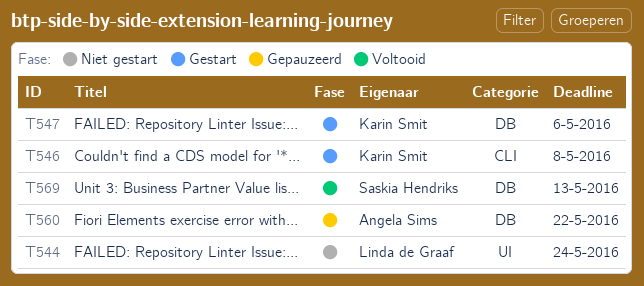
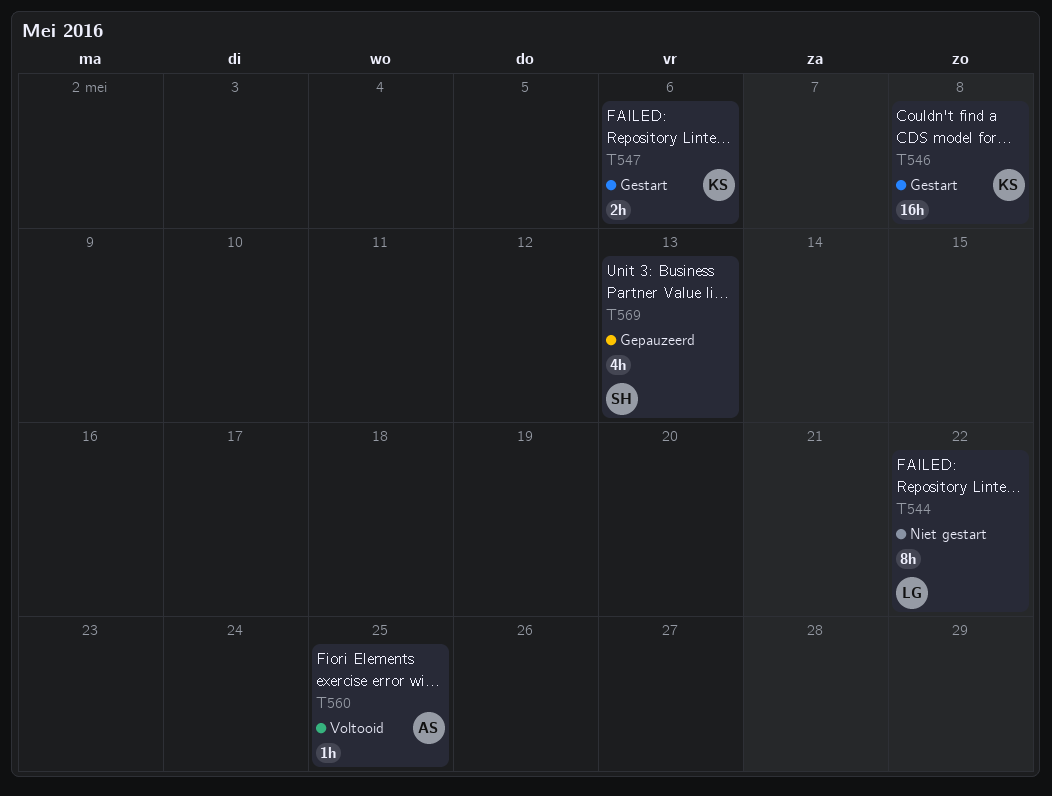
T544, due: May 24 -> May 22
T560, status: Gepauzeerd -> Voltooid
T560, due: May 22 -> May 25
T569, status: Voltooid -> Gepauzeerd

